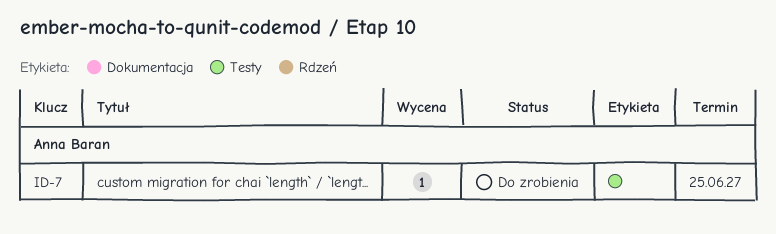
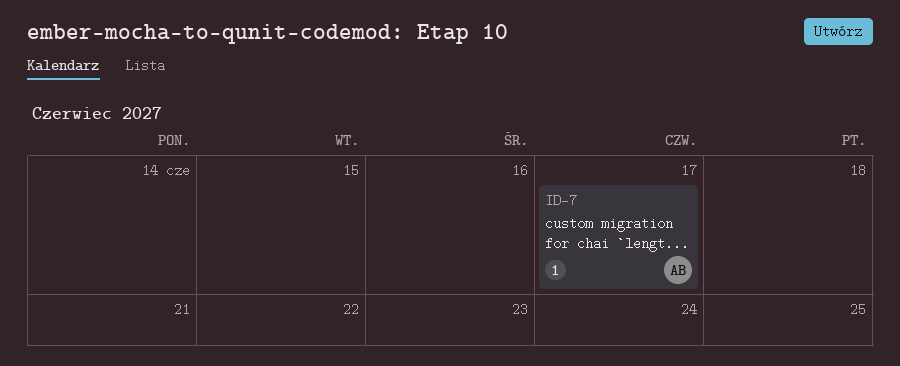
ID-7, due: Jun 25 -> Jun 17

